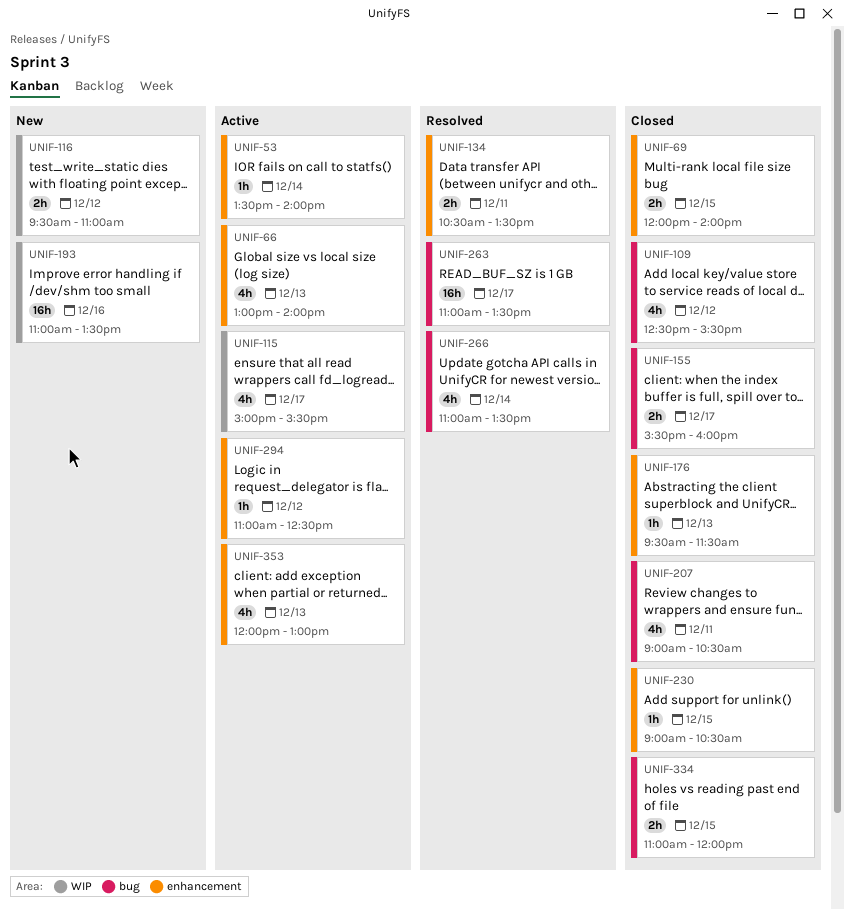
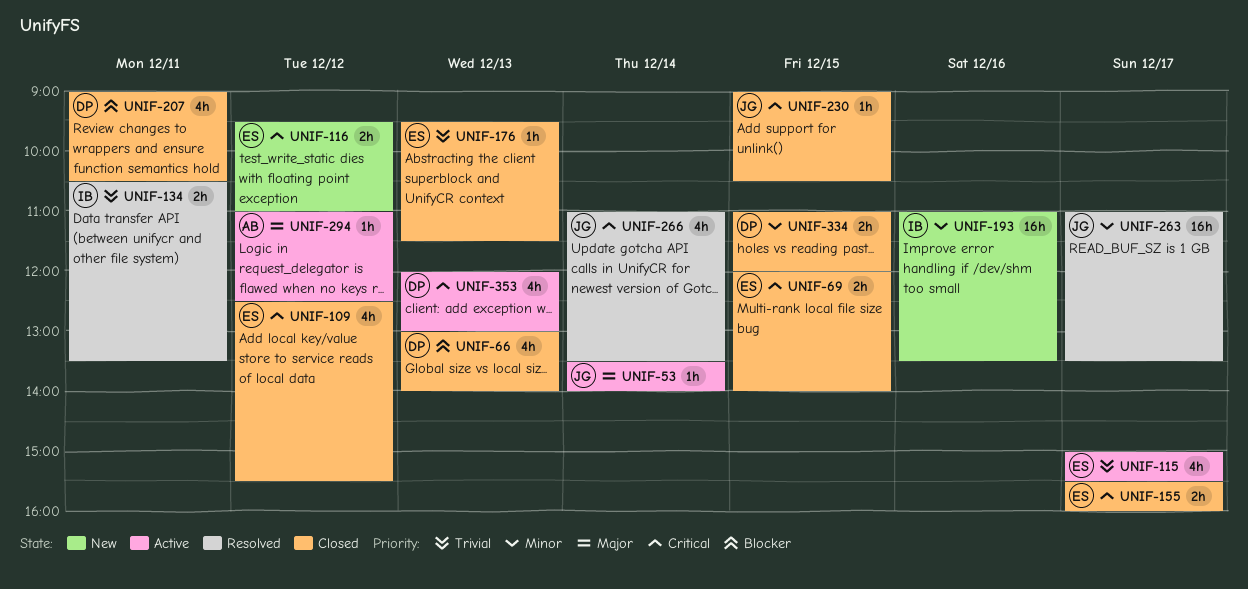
UNIF-66, status: Active -> Closed

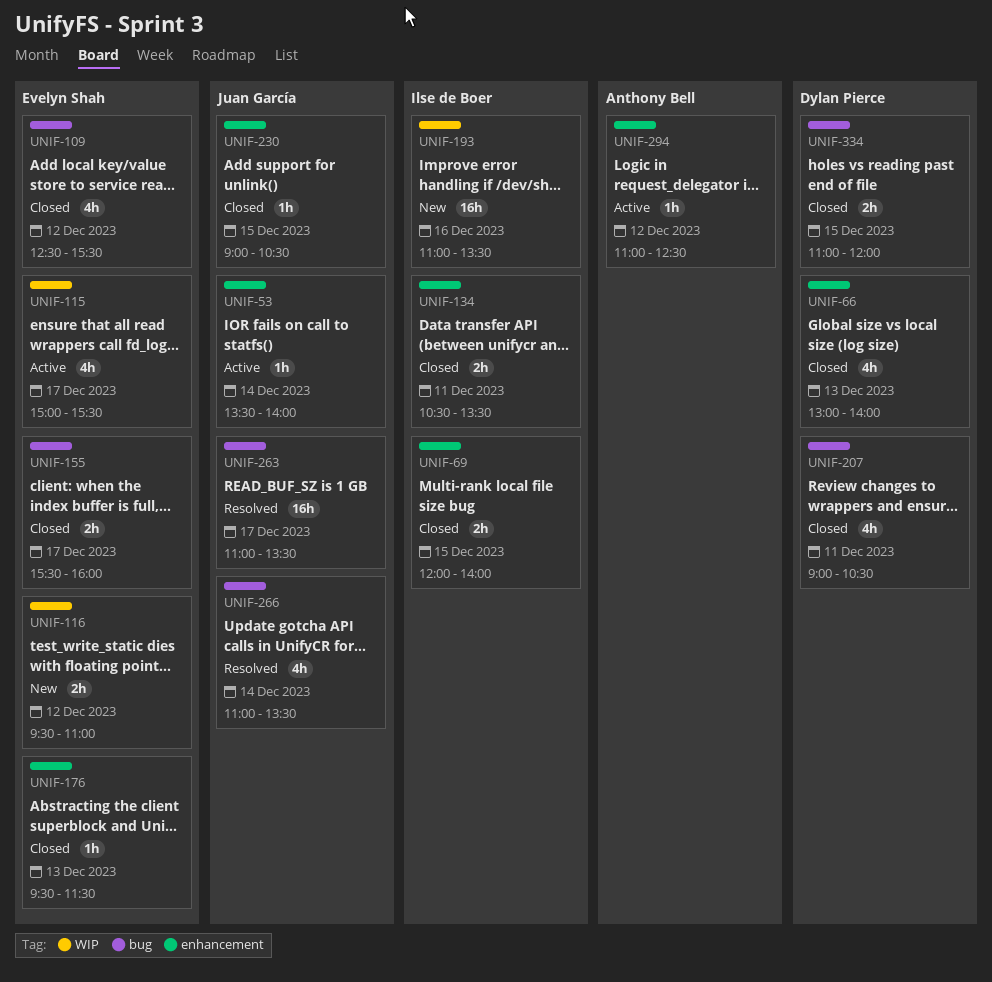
UNIF-69, owner: Evelyn Shah -> Ilse de Boer
UNIF-134, status: Resolved -> Closed
UNIF-353: present -> none

